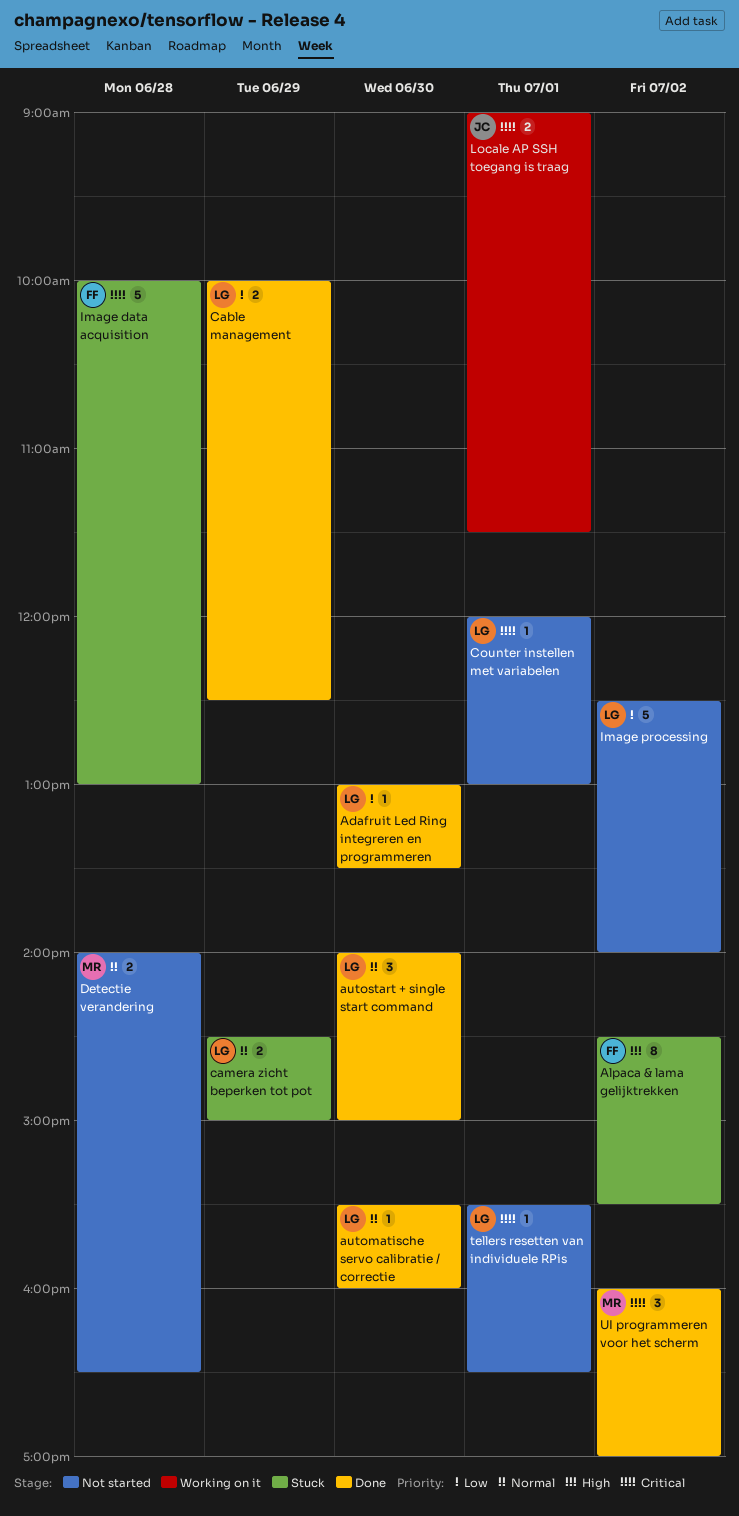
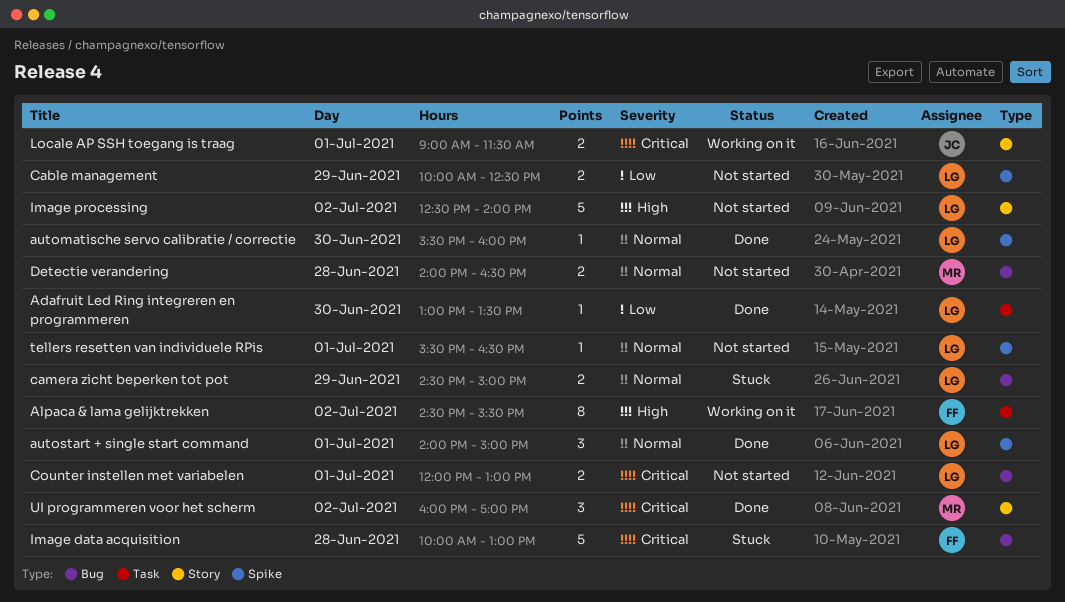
Alpaca & lama gelijktrekken, status: Stuck -> Working on it
autostart + single start command, day: Jun 30 -> Jul 1
Cable management, status: Done -> Not started
Counter instellen met variabelen, estimate: 1 -> 2
Image processing, priority: Low -> High
tellers resetten van individuele RPis, priority: Critical -> Normal

